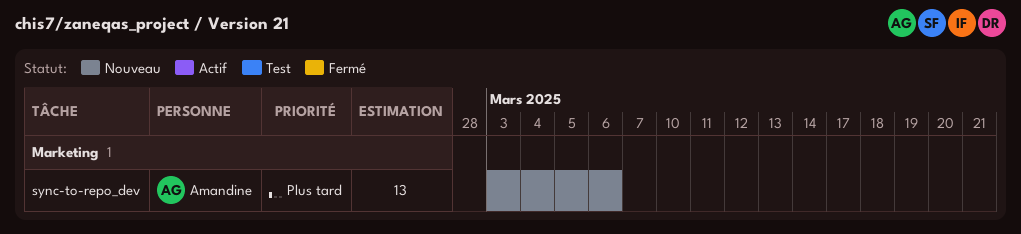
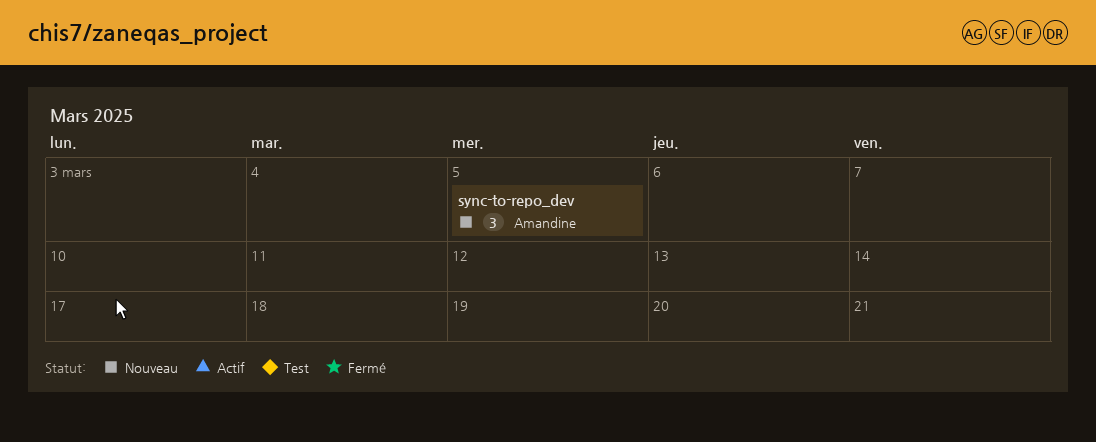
sync-to-repo_dev, estimate: 13 -> 3
sync-to-repo_dev, due: Mar 6 -> Mar 5

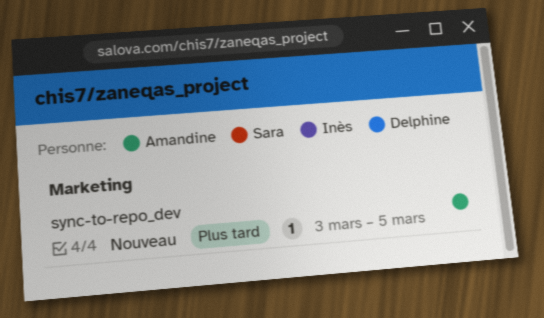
sync-to-repo_dev, estimate: 3 -> 1

